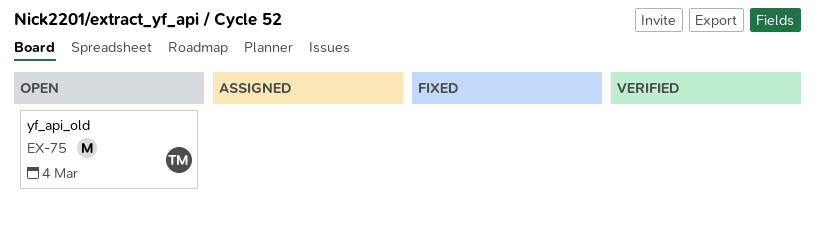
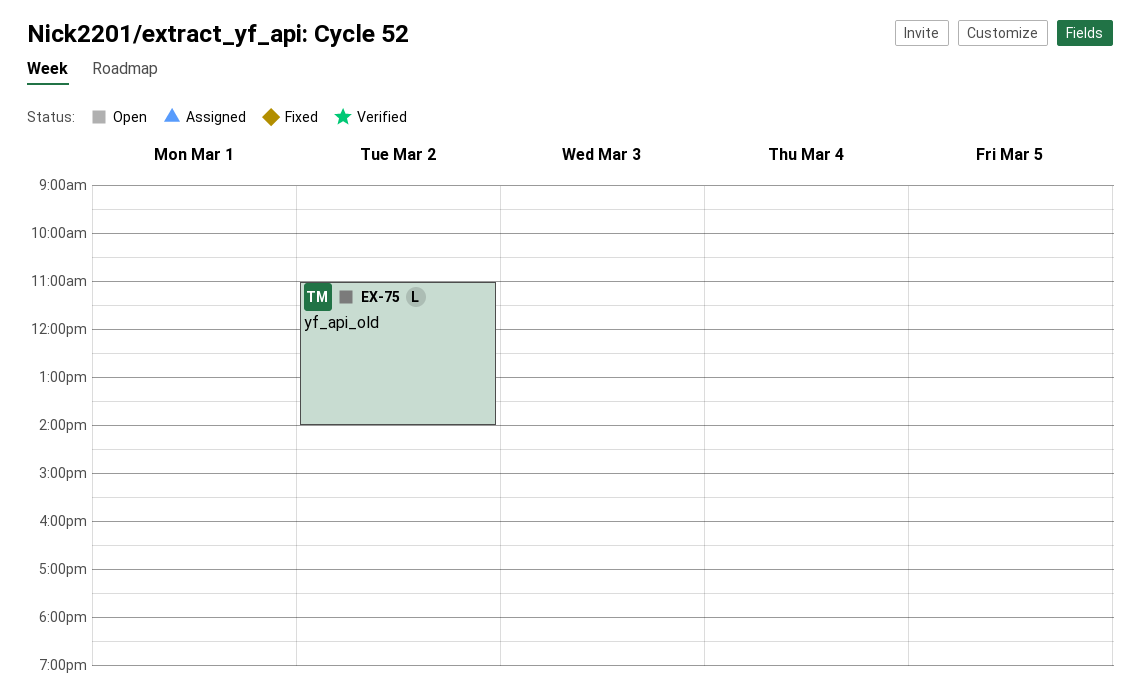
EX-75, estimate: M -> L
EX-75, day: Mar 4 -> Mar 2

